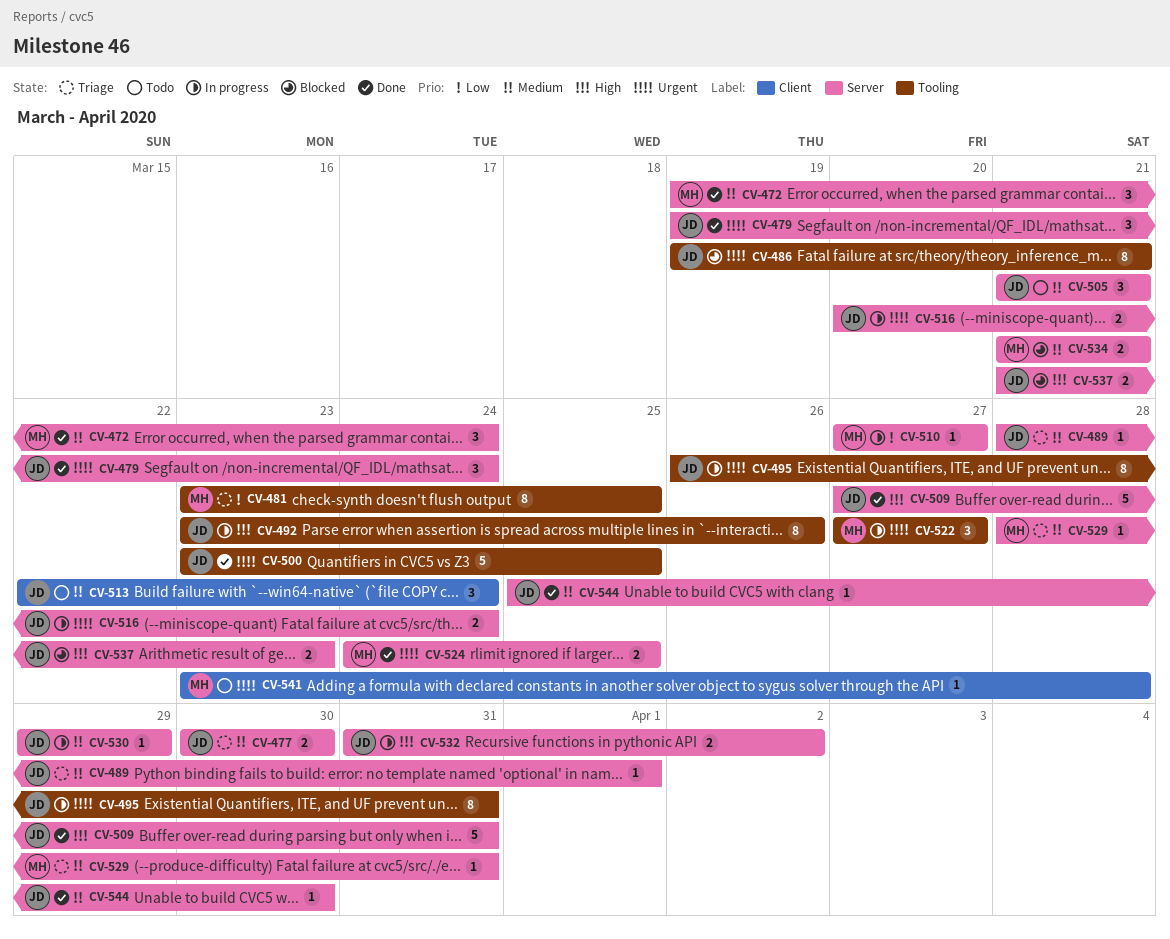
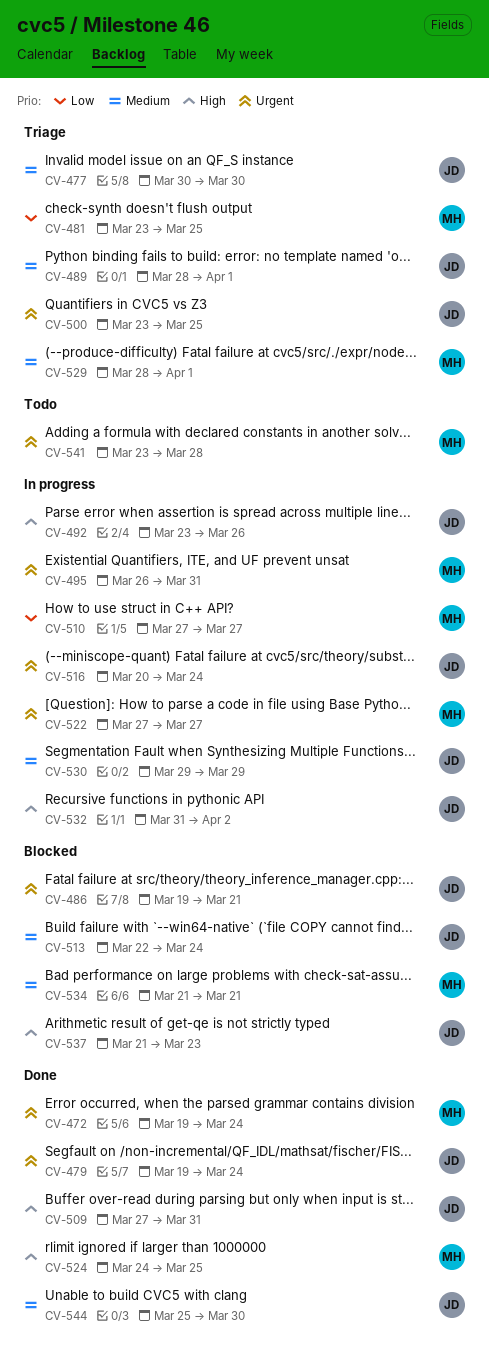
CV-472, priority: Medium -> Urgent
CV-495, owner: JD -> MH
CV-500, status: Done -> Triage
CV-505: present -> none
CV-513, status: Todo -> Blocked
CV-524, priority: Urgent -> High
CV-529, due: Mar 31 -> Apr 1

